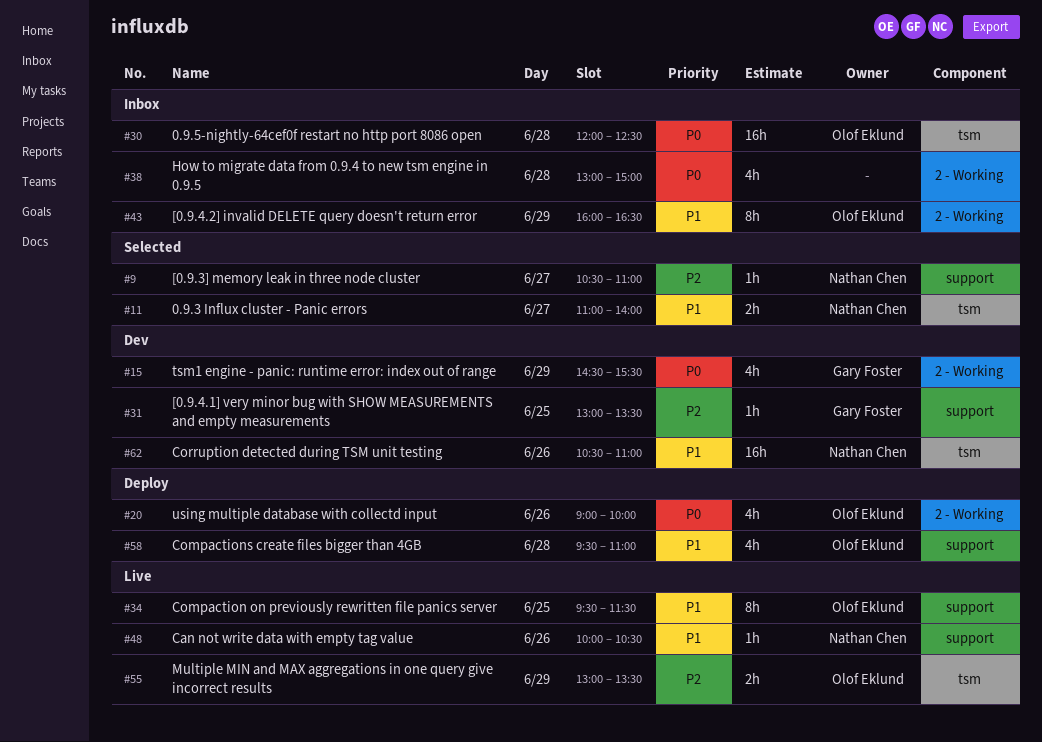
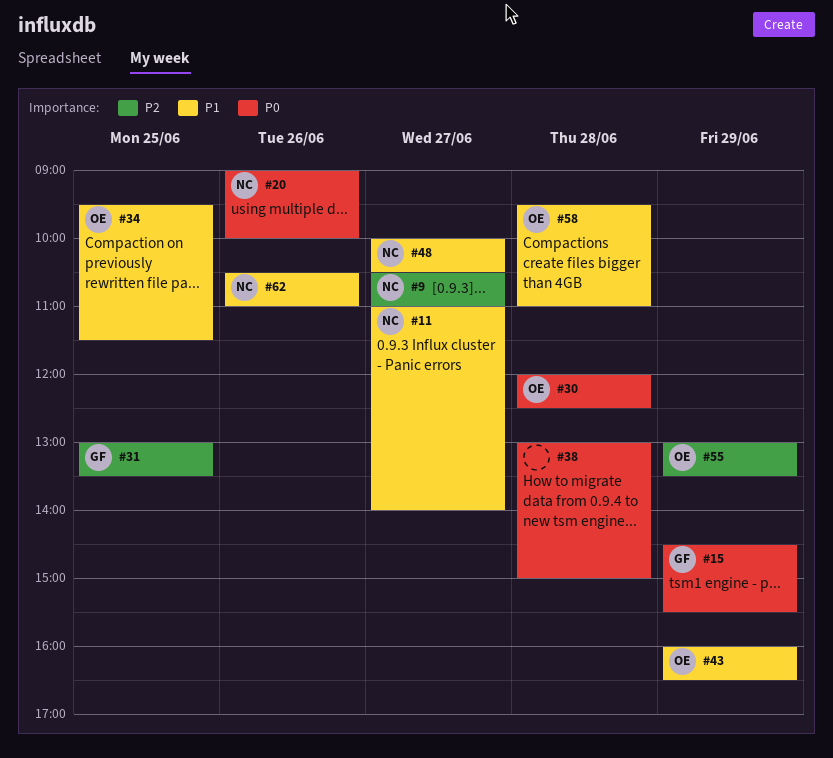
#20, owner: Olof Eklund -> Nathan Chen
#48, day: Jun 26 -> Jun 27

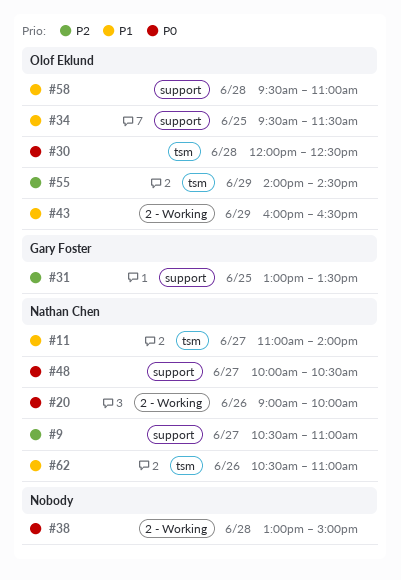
#15: present -> none
#48, priority: P1 -> P0
#55, begins: 13:00 -> 14:00
#55, ends: 13:30 -> 14:30

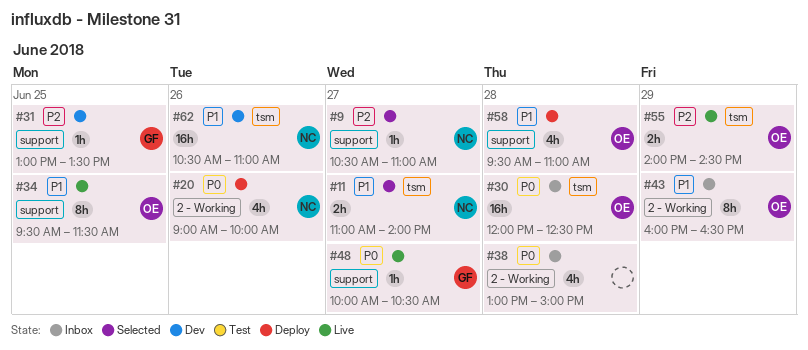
#48, owner: Nathan Chen -> Gary Foster

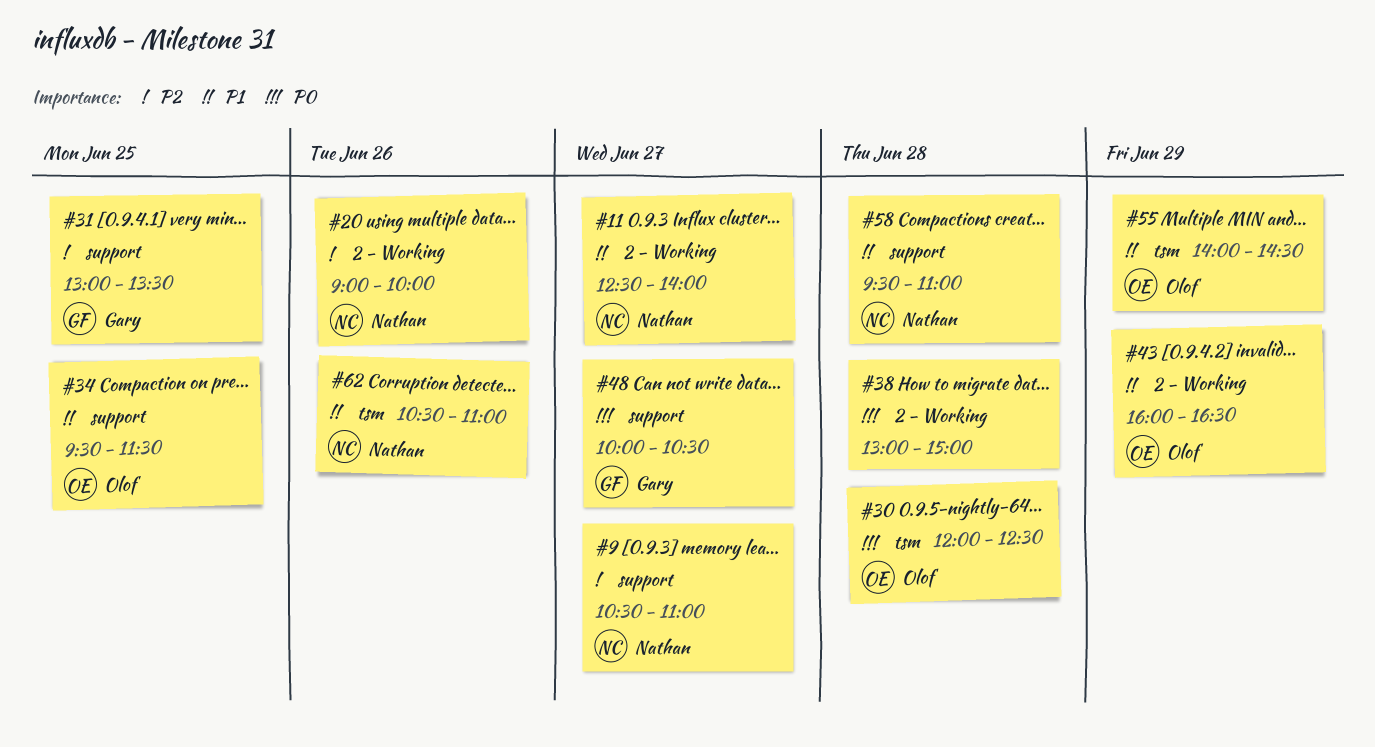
#11, label: tsm -> 2 - Working
#11, begins: 11:00 -> 12:30
#20, priority: P0 -> P2
#55, priority: P2 -> P1
#58, owner: Olof -> Nathan

